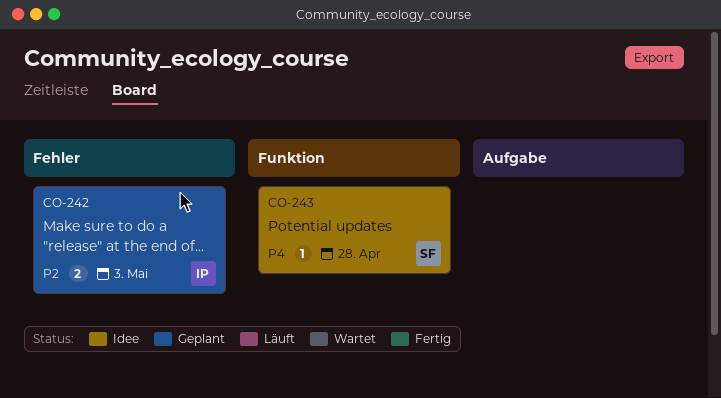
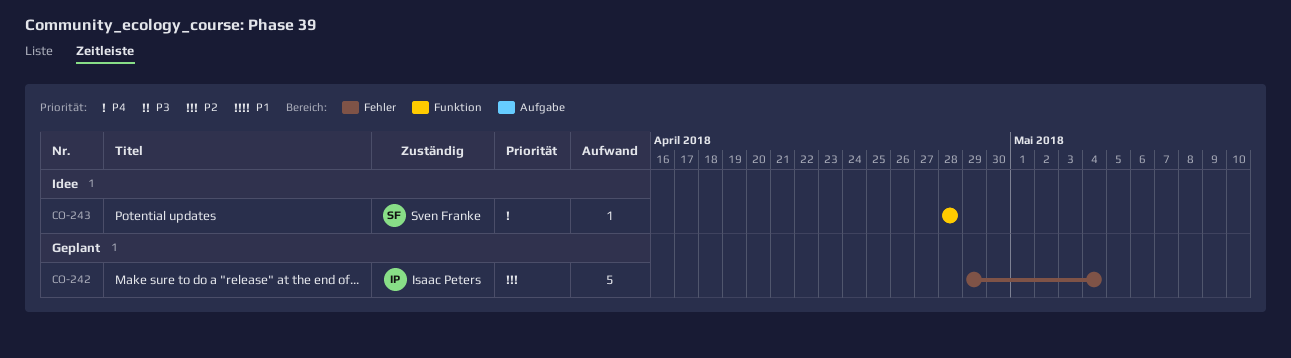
CO-242, estimate: 2 -> 5
CO-242, due: May 3 -> May 4

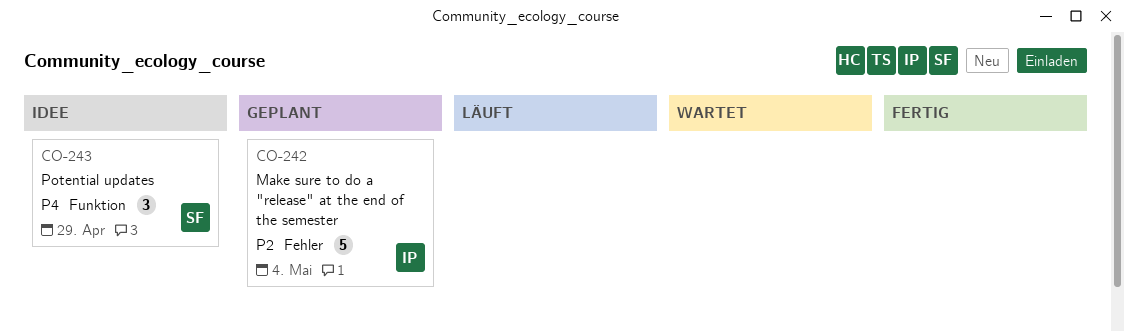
CO-243, estimate: 1 -> 3
CO-243, due: Apr 28 -> Apr 29

